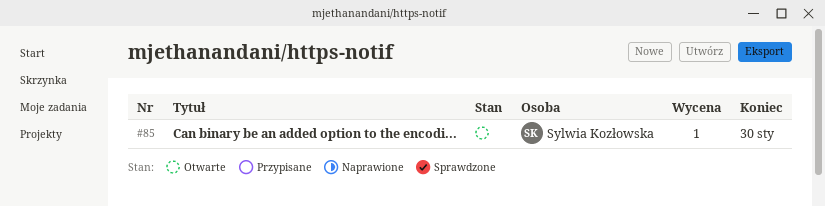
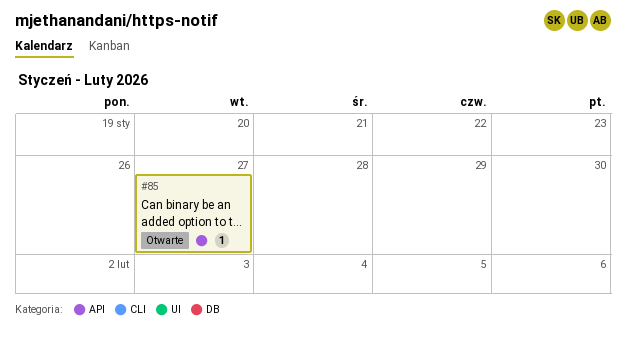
#85, due: Jan 30 -> Jan 27

